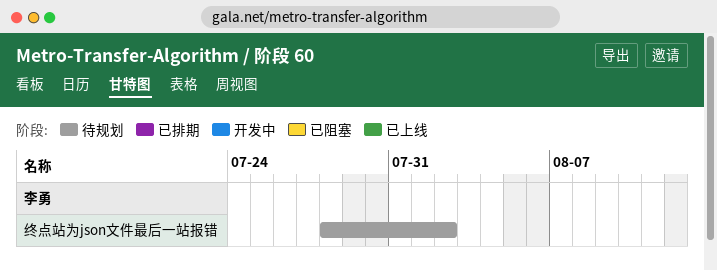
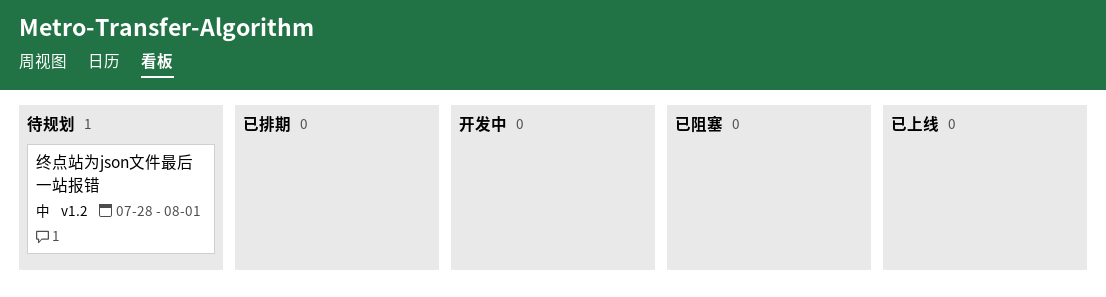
终点站为json文件最后一站报错, due: Aug 2 -> Aug 1

